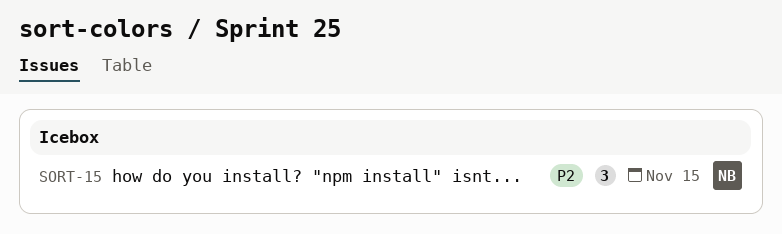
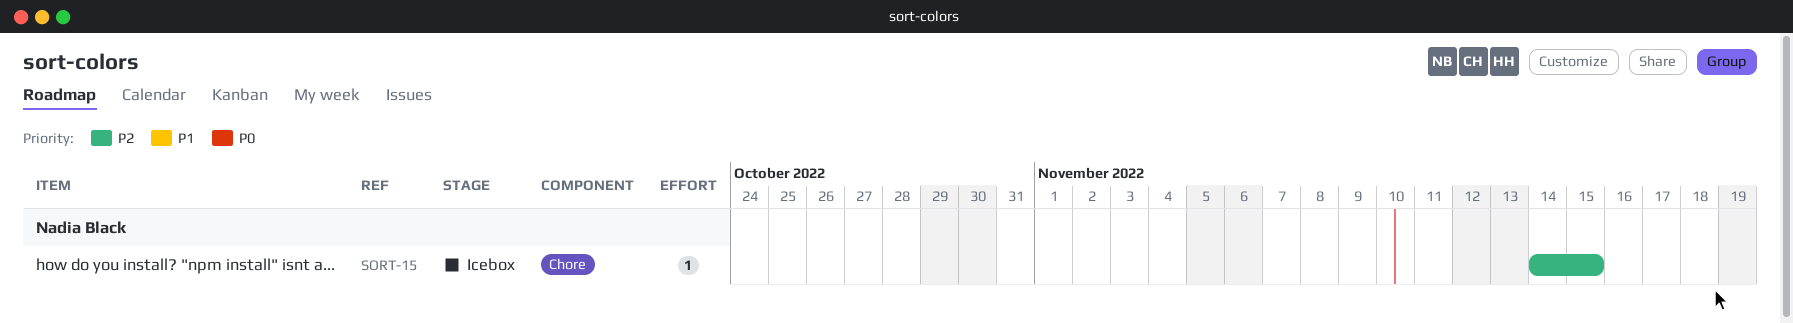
SORT-15, estimate: 3 -> 1

